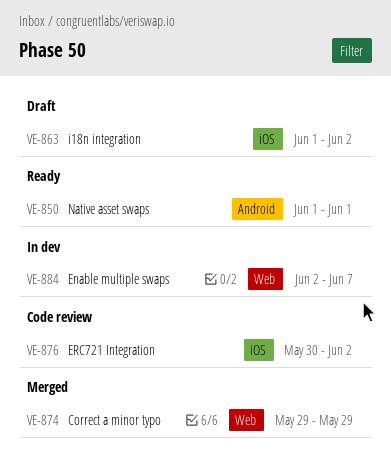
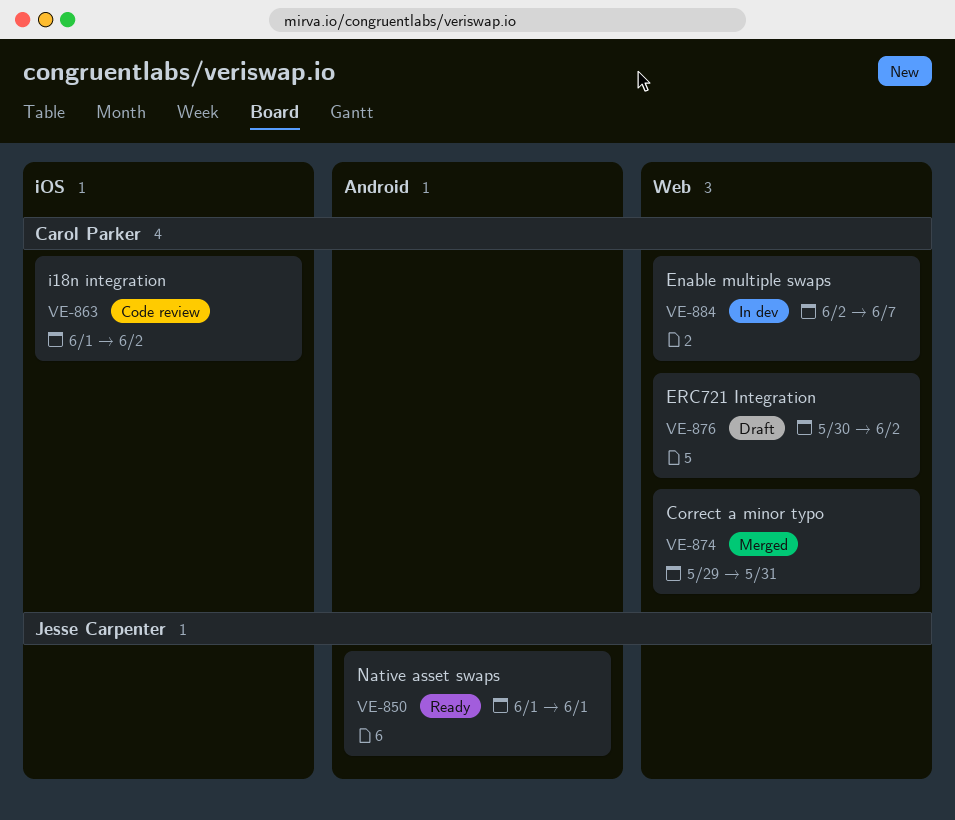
VE-863, status: Draft -> Code review
VE-874, due: May 29 -> May 31
VE-876, status: Code review -> Draft
VE-876, label: iOS -> Web

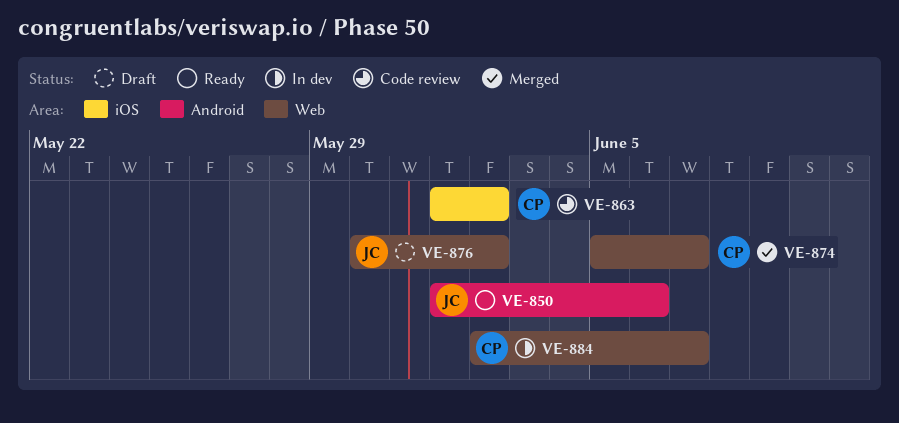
VE-850, due: Jun 1 -> Jun 6
VE-874, start: May 29 -> Jun 5
VE-874, due: May 31 -> Jun 7
VE-876, owner: Carol Parker -> Jesse Carpenter

